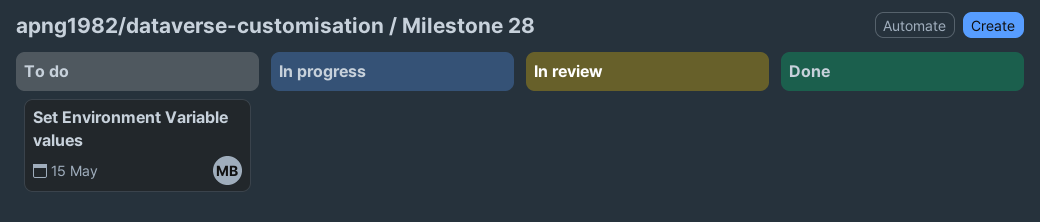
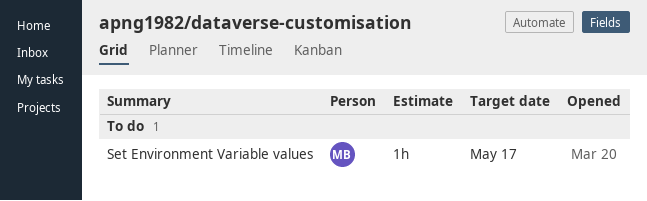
Set Environment Variable values, due: May 15 -> May 17

